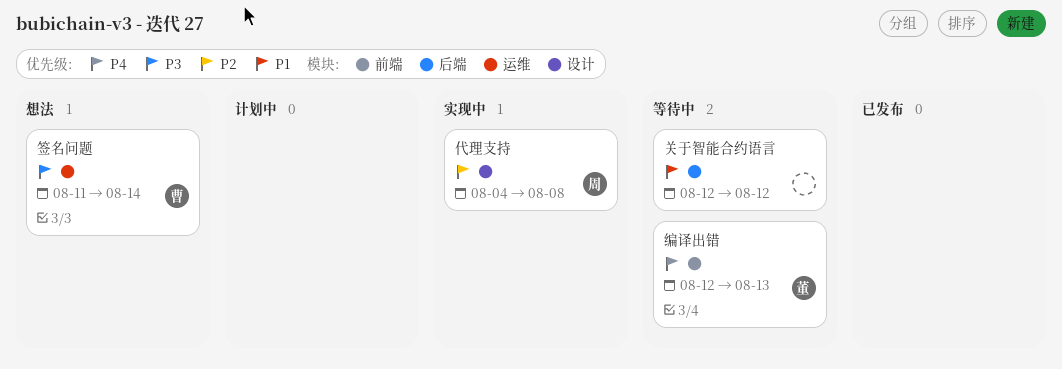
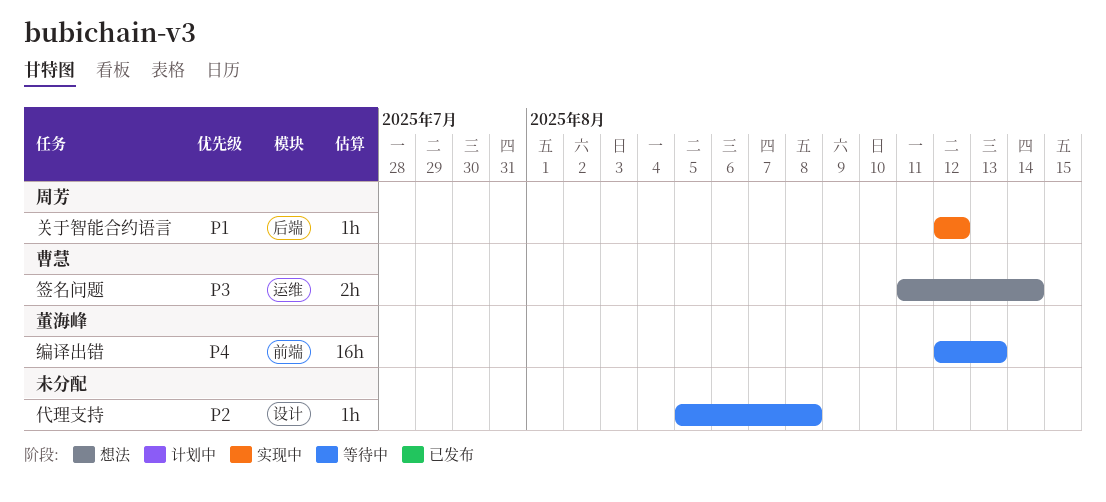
代理支持, status: 实现中 -> 等待中
代理支持, owner: 周芳 -> none
代理支持, start: Aug 4 -> Aug 5
关于智能合约语言, status: 等待中 -> 实现中
关于智能合约语言, owner: none -> 周芳

